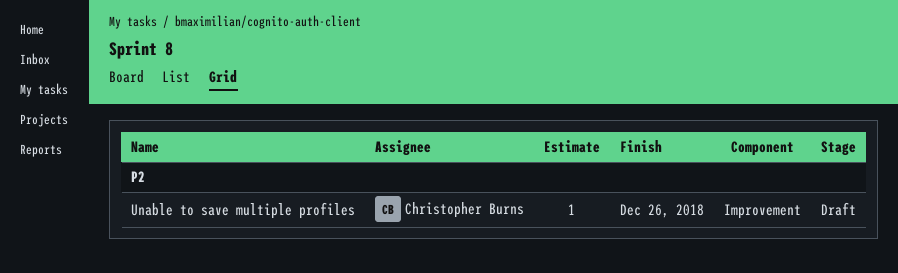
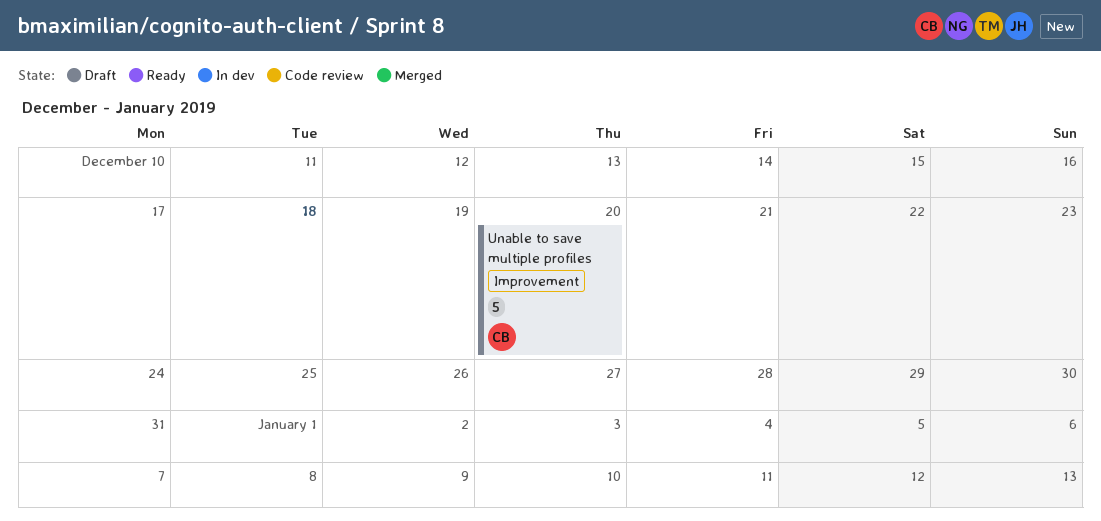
Unable to save multiple profiles, estimate: 1 -> 5
Unable to save multiple profiles, due: Dec 26 -> Dec 20

